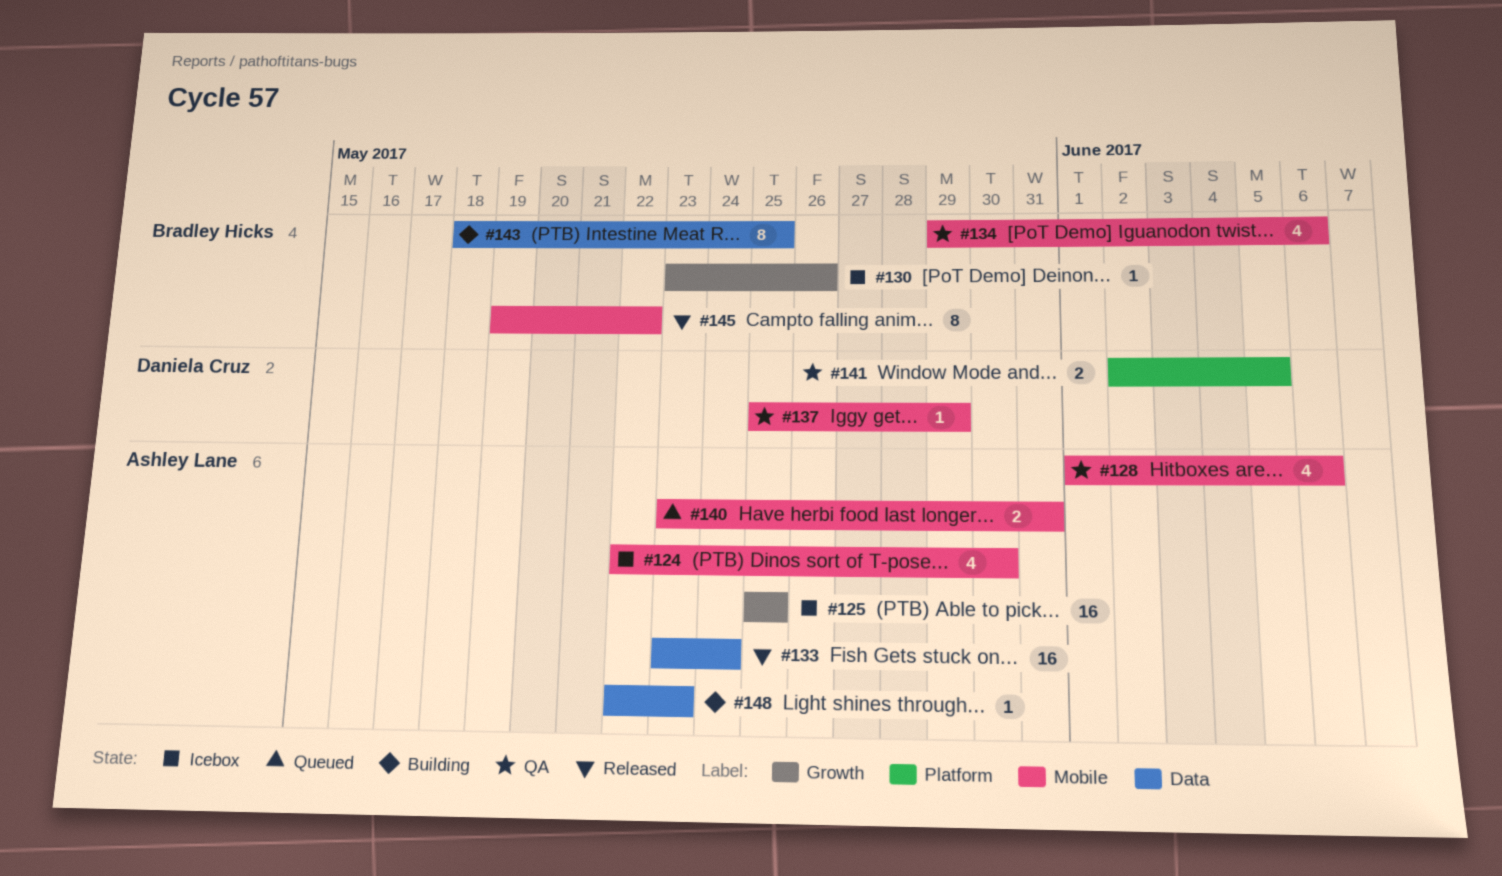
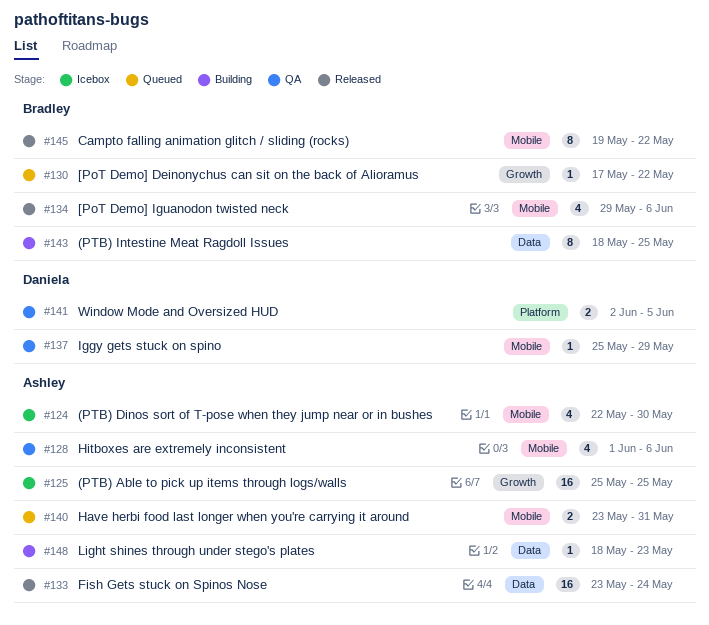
#130, status: Icebox -> Queued
#130, start: May 23 -> May 17
#130, due: May 26 -> May 22
#134, status: QA -> Released
#148, start: May 22 -> May 18

